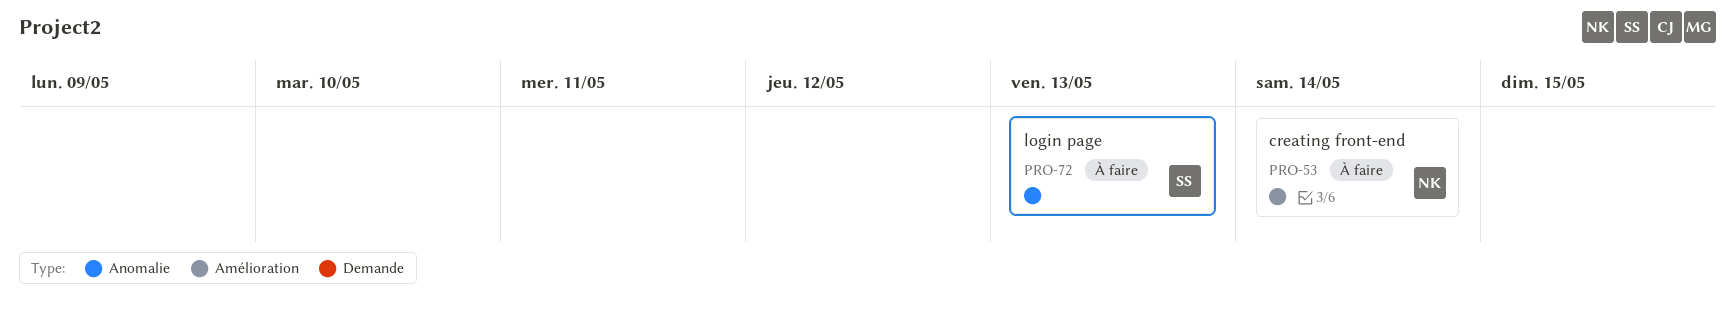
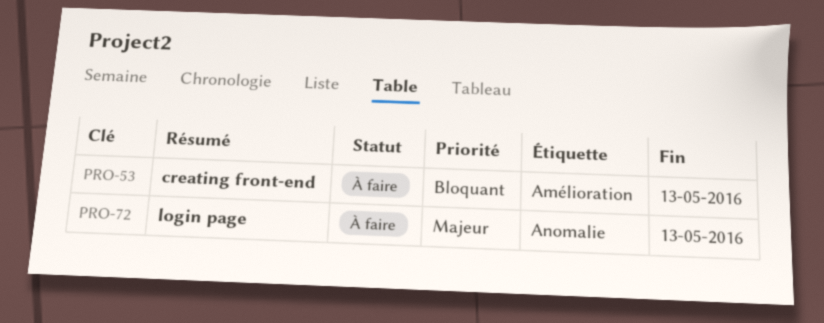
PRO-53, due: May 14 -> May 13

